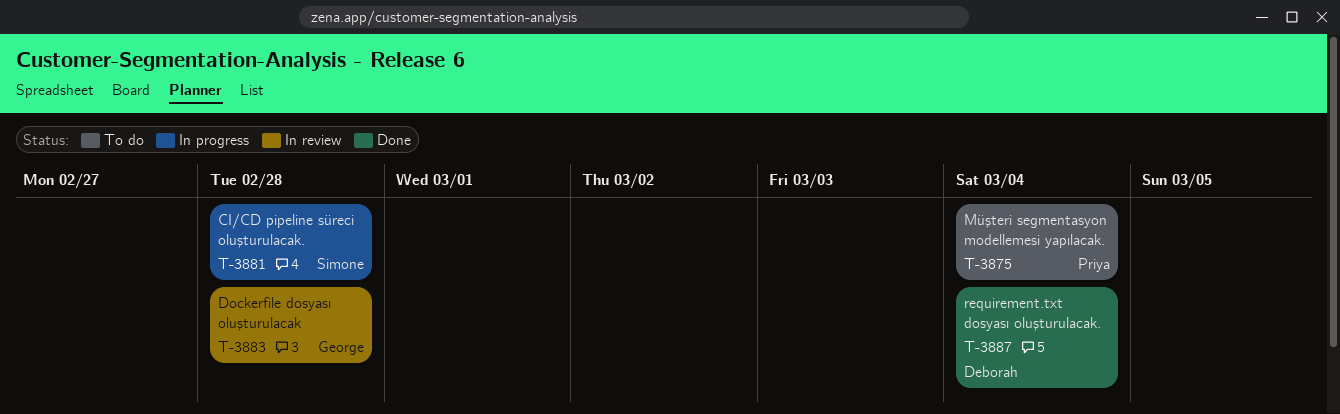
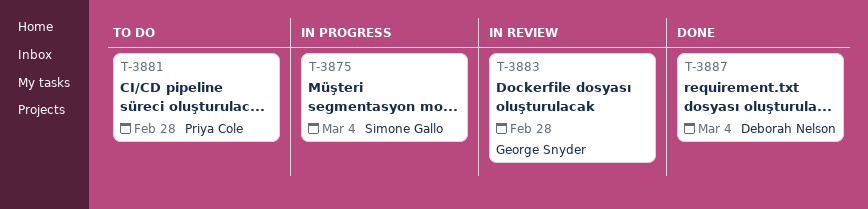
T-3875, status: To do -> In progress
T-3875, owner: Priya Cole -> Simone Gallo
T-3881, status: In progress -> To do
T-3881, owner: Simone Gallo -> Priya Cole

